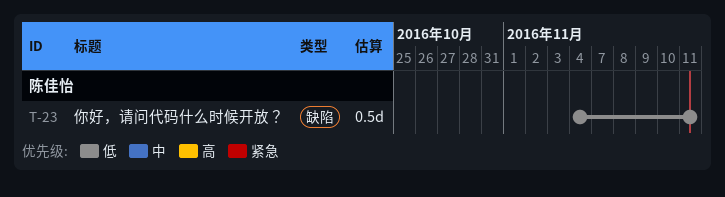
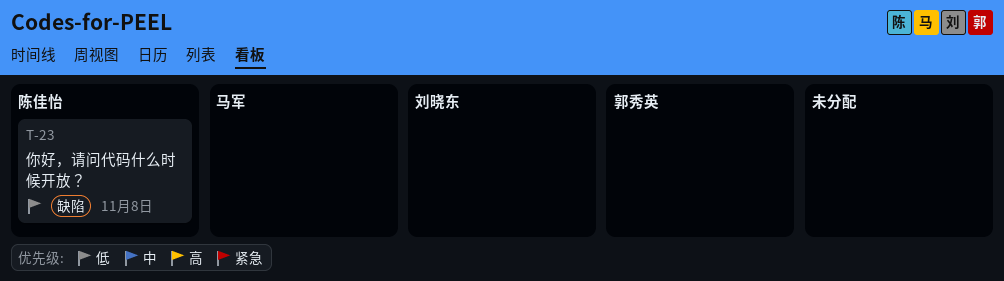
T-23, due: Nov 11 -> Nov 8

